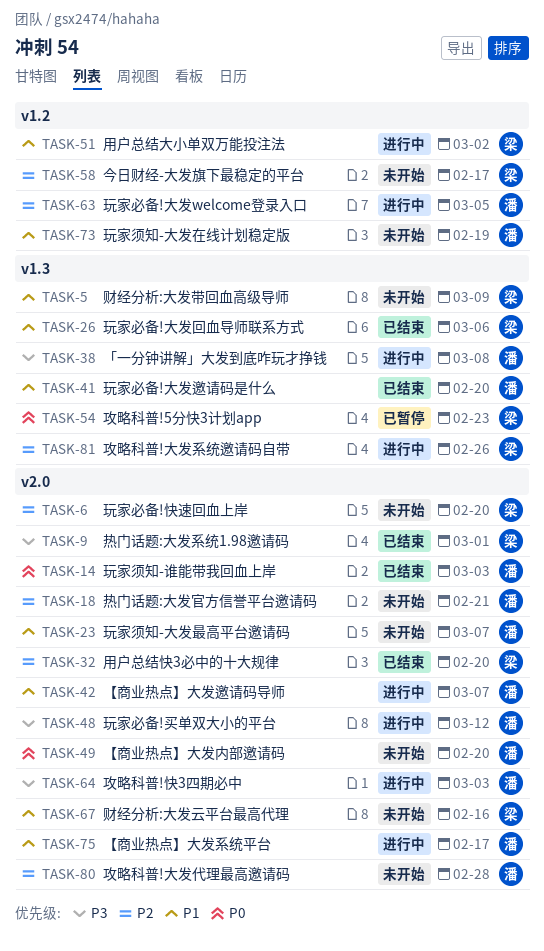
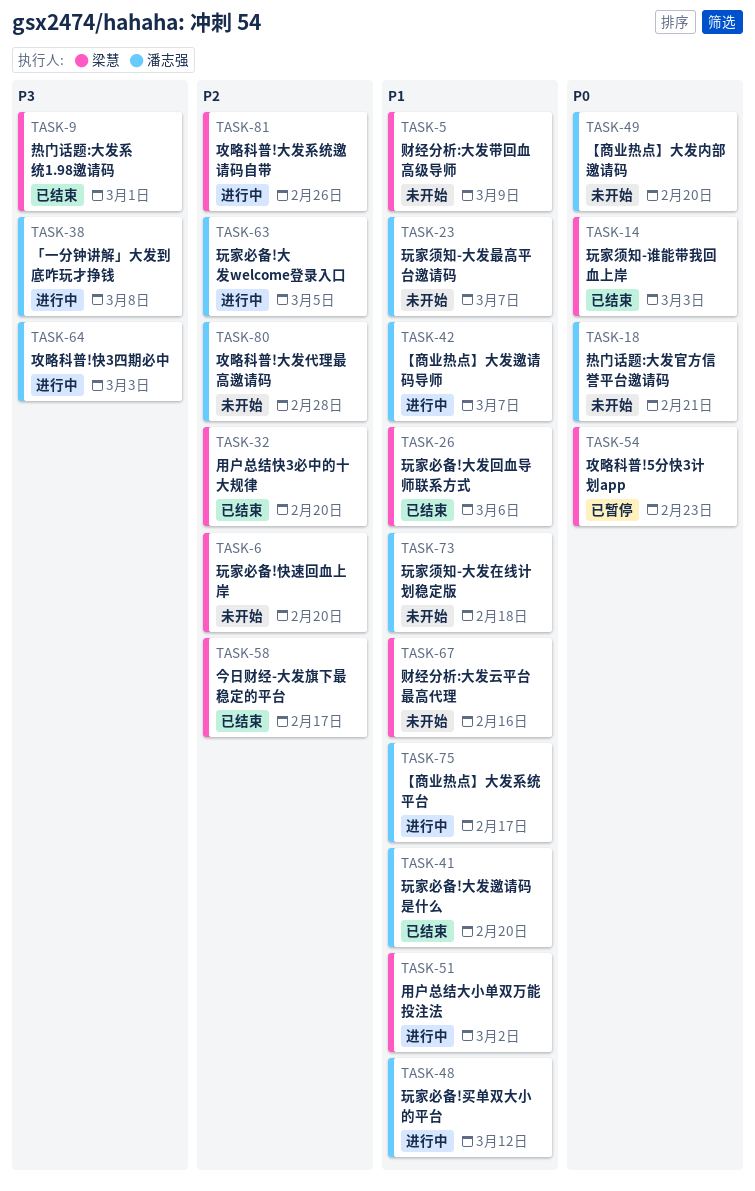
TASK-14, owner: 潘志强 -> 梁慧
TASK-18, priority: P2 -> P0
TASK-48, priority: P3 -> P1
TASK-58, status: 未开始 -> 已结束
TASK-73, due: Feb 19 -> Feb 18

